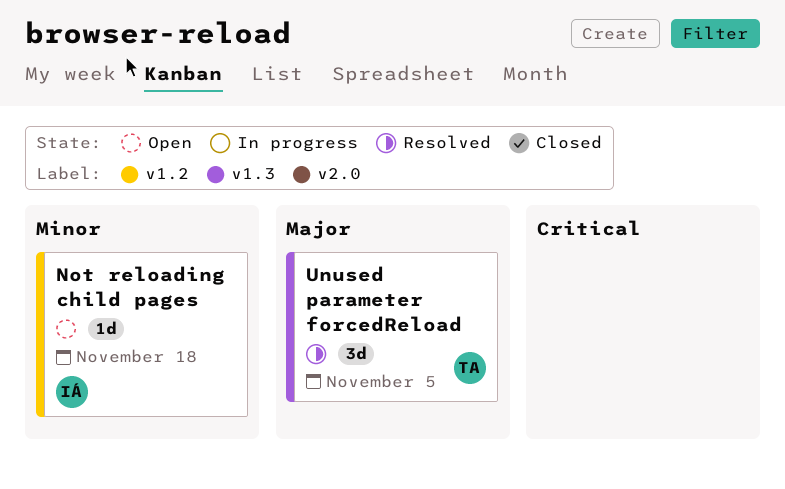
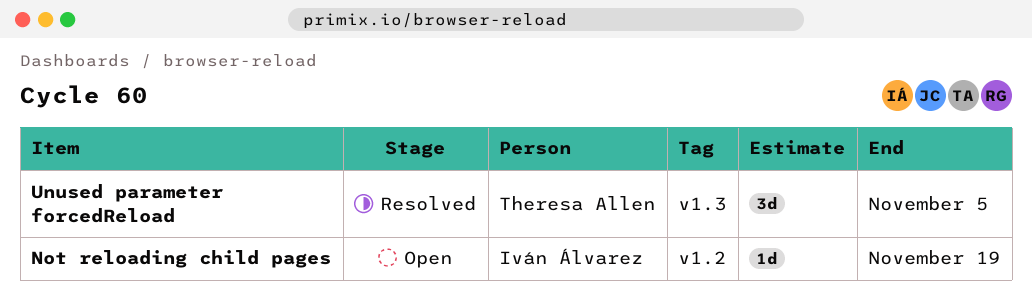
Not reloading child pages, due: Nov 18 -> Nov 19

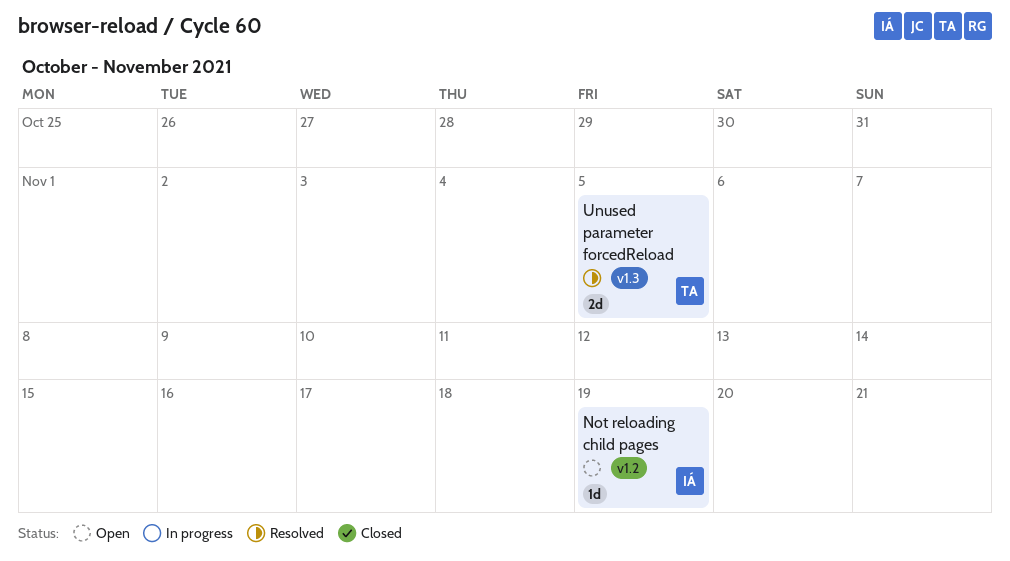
Unused parameter forcedReload, estimate: 3d -> 2d

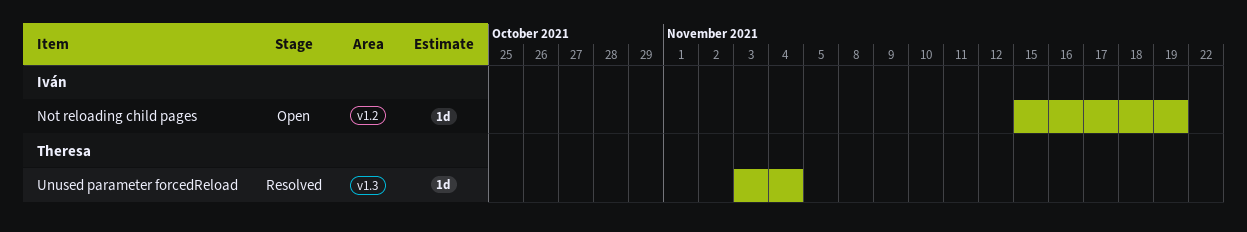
Unused parameter forcedReload, estimate: 2d -> 1d
Unused parameter forcedReload, due: Nov 5 -> Nov 4

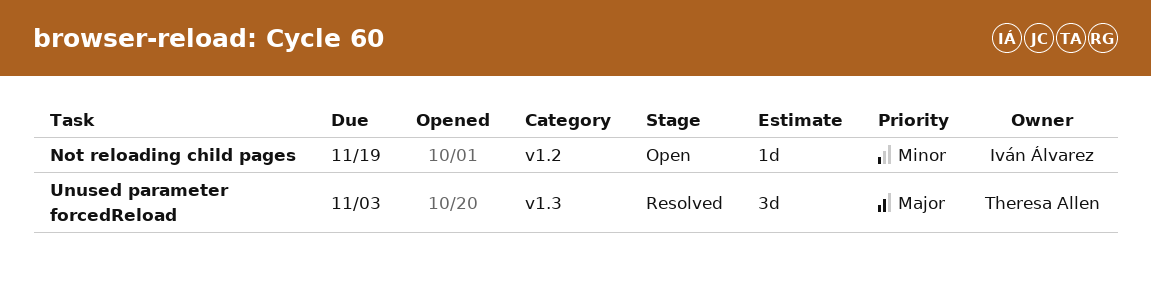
Unused parameter forcedReload, estimate: 1d -> 3d
Unused parameter forcedReload, due: Nov 4 -> Nov 3

